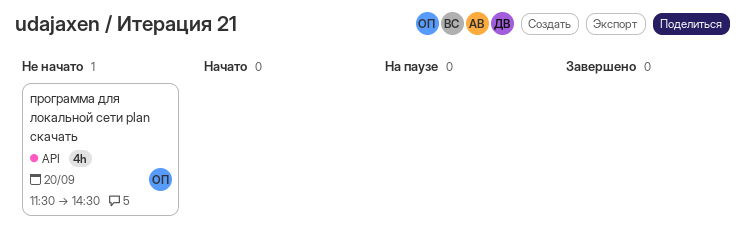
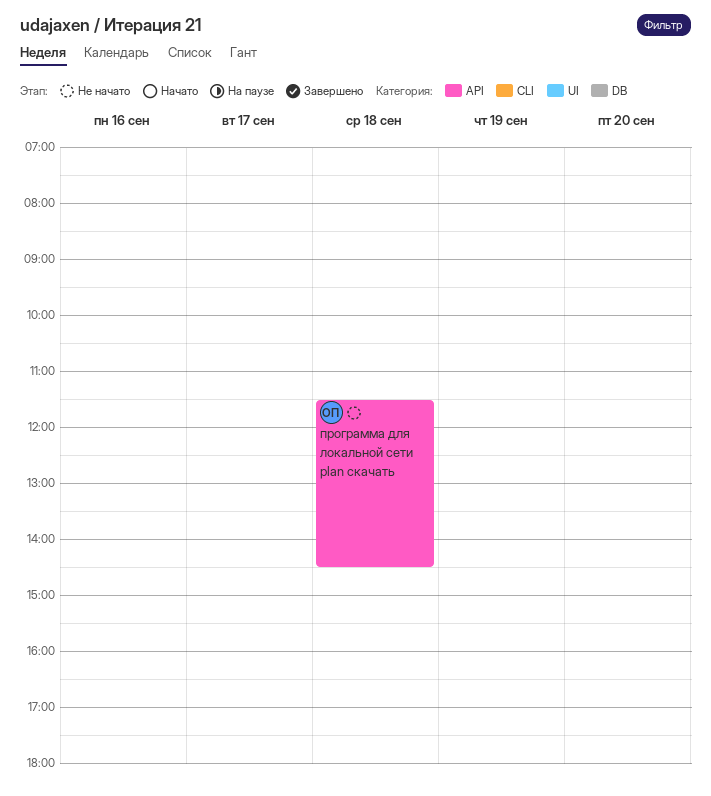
программа для локальной сети plan скачать, day: Sep 20 -> Sep 18

